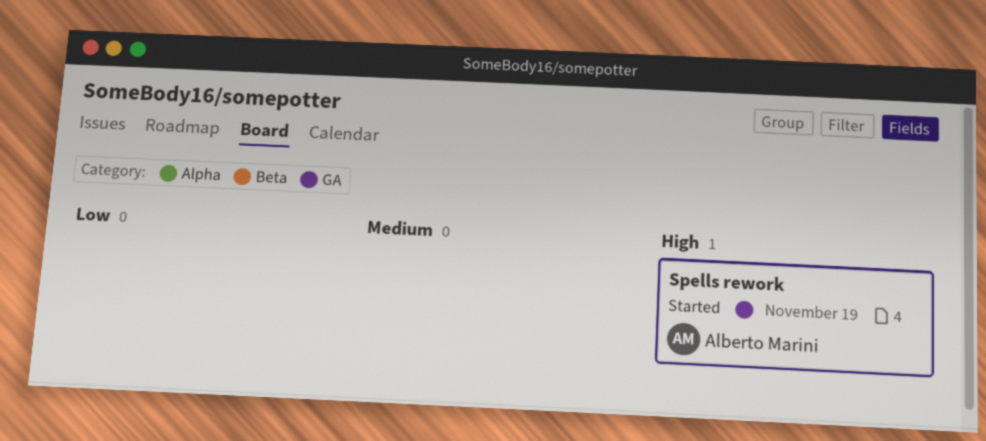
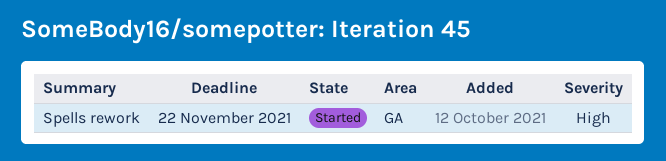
Spells rework, due: Nov 19 -> Nov 22

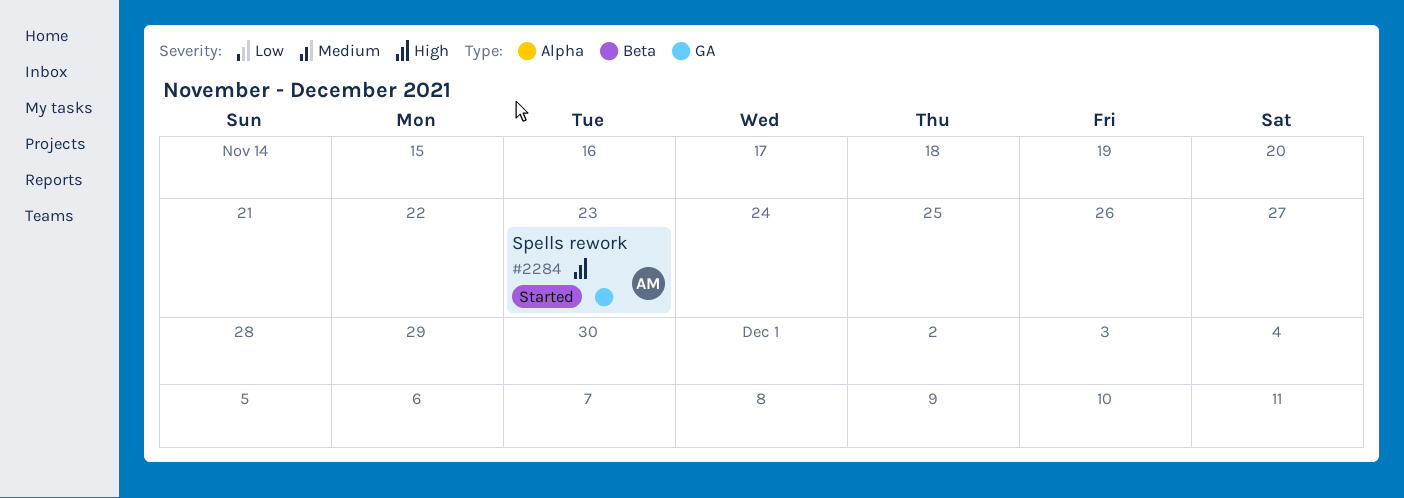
Spells rework, due: Nov 22 -> Nov 23

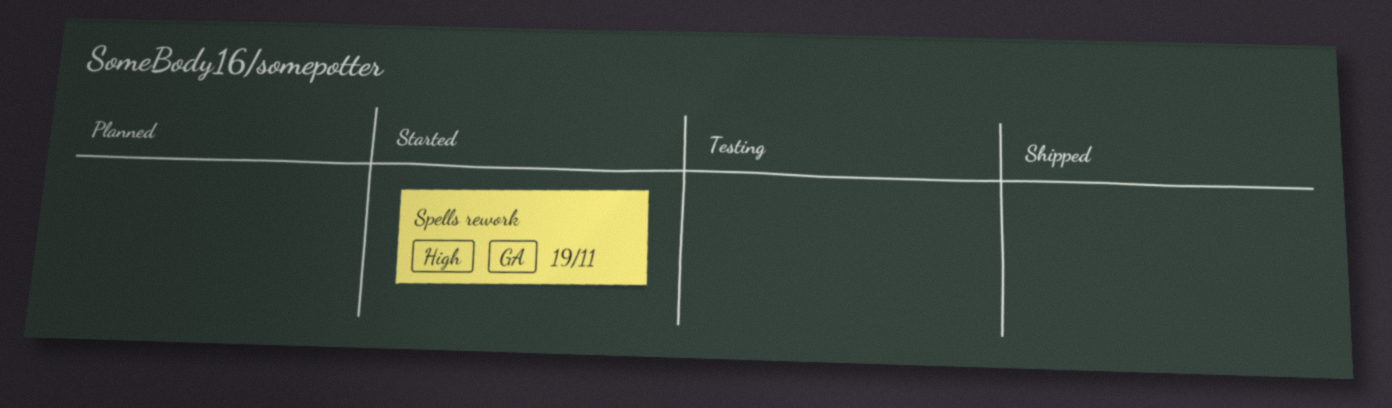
Spells rework, due: Nov 23 -> Nov 19

